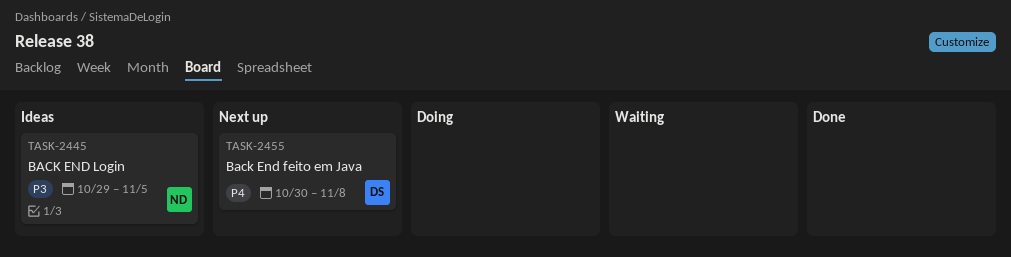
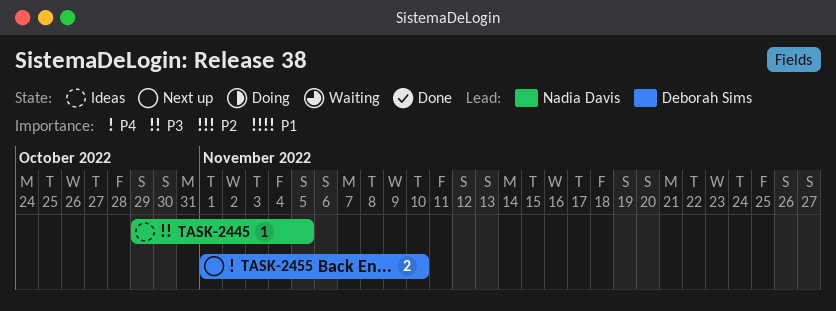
TASK-2455, start: Oct 30 -> Nov 1
TASK-2455, due: Nov 8 -> Nov 10

